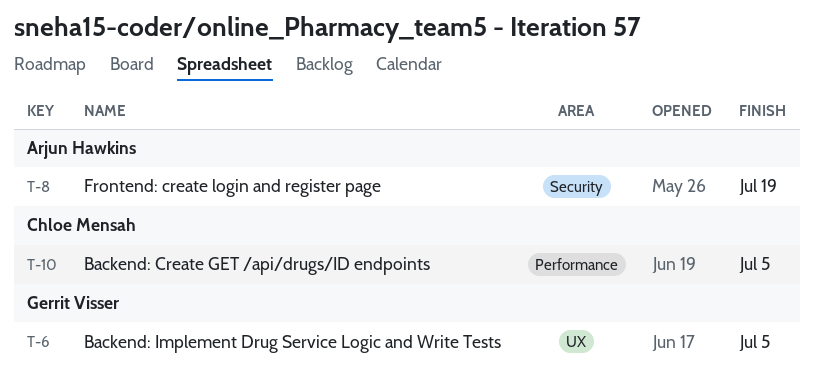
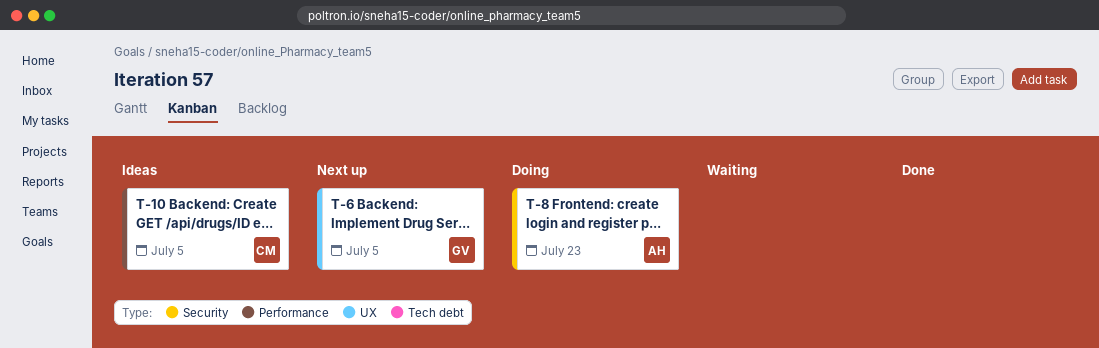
T-8, due: Jul 19 -> Jul 23

